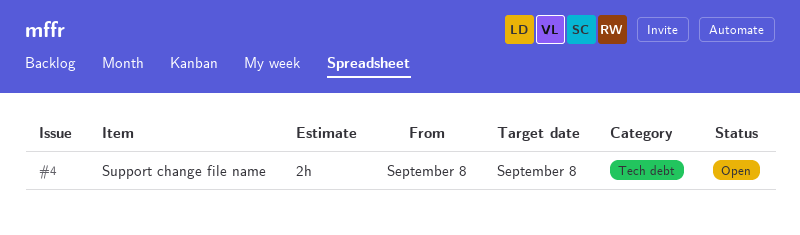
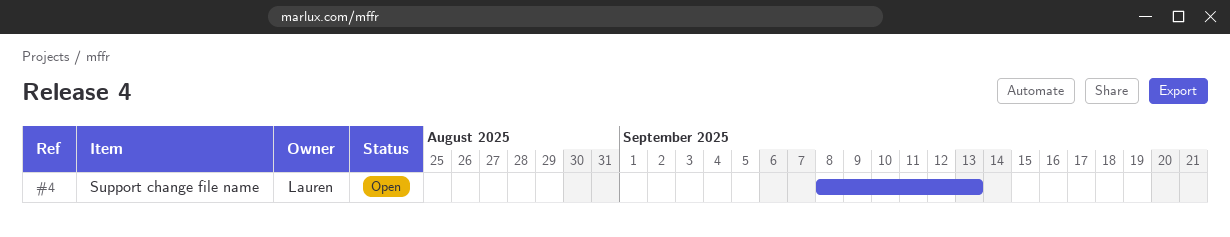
#4, due: Sep 8 -> Sep 13

